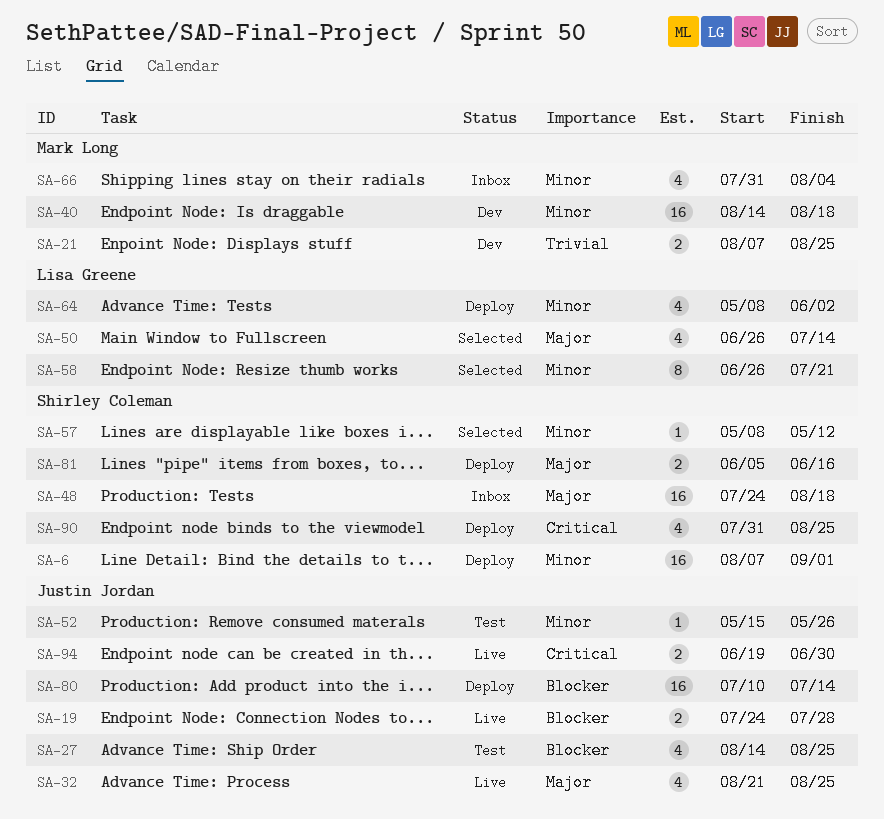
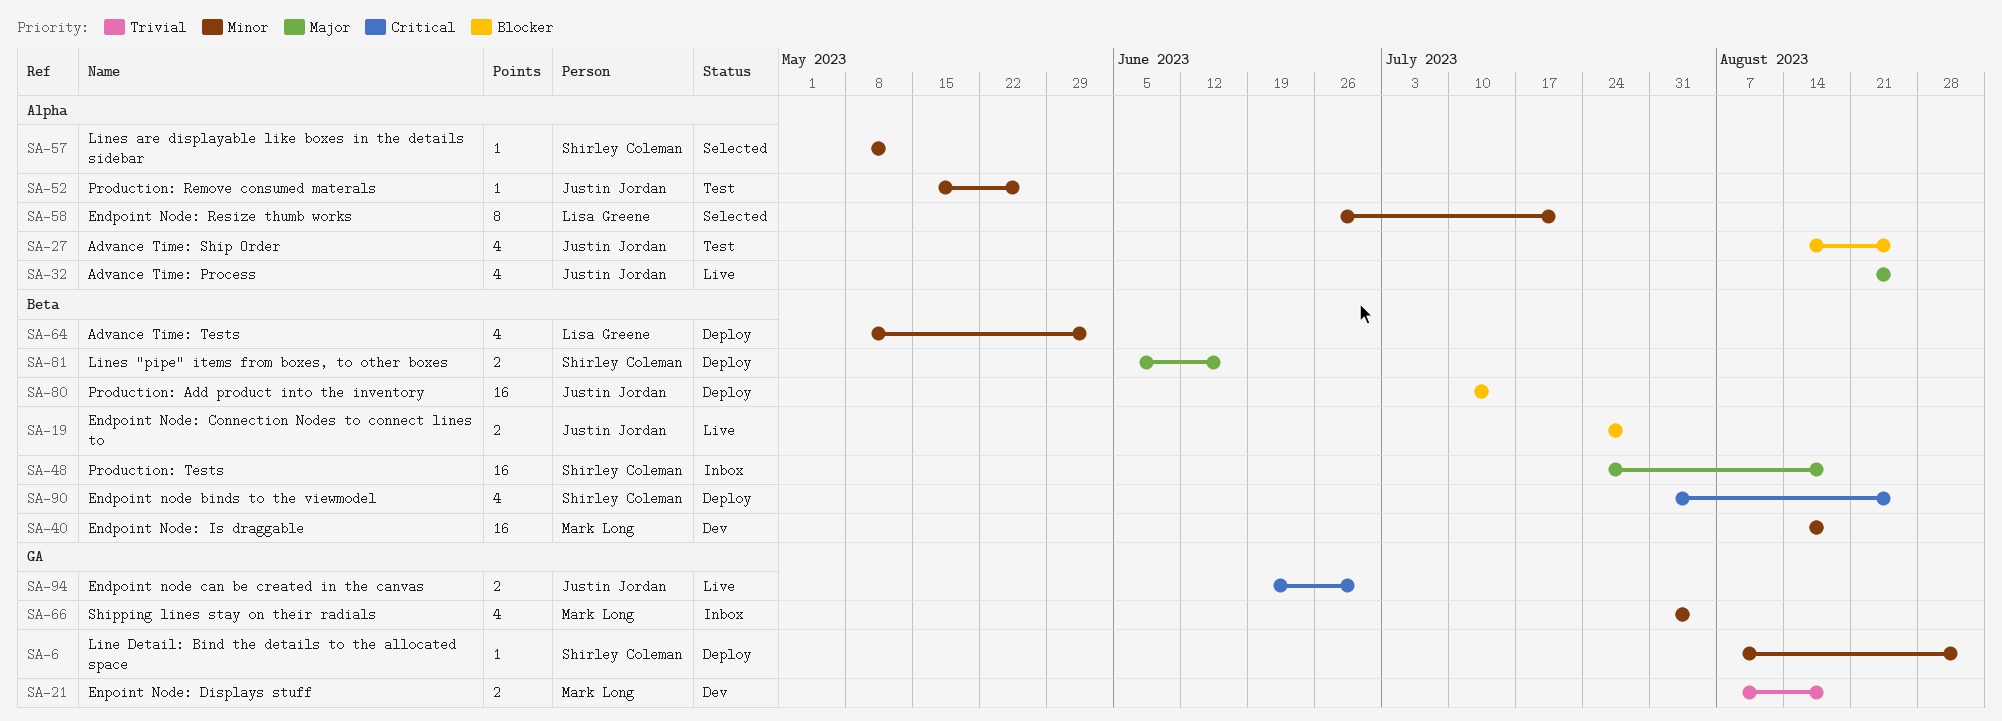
SA-6, estimate: 16 -> 1
SA-21, due: Aug 25 -> Aug 18
SA-50: present -> none

